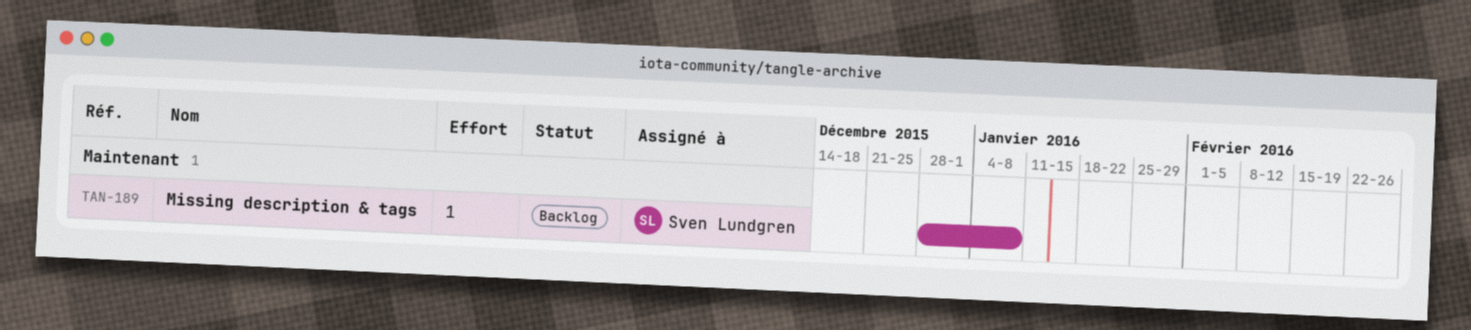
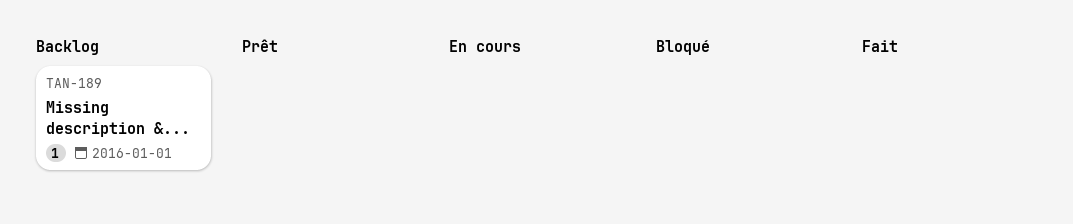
TAN-189, due: Jan 8 -> Jan 1

